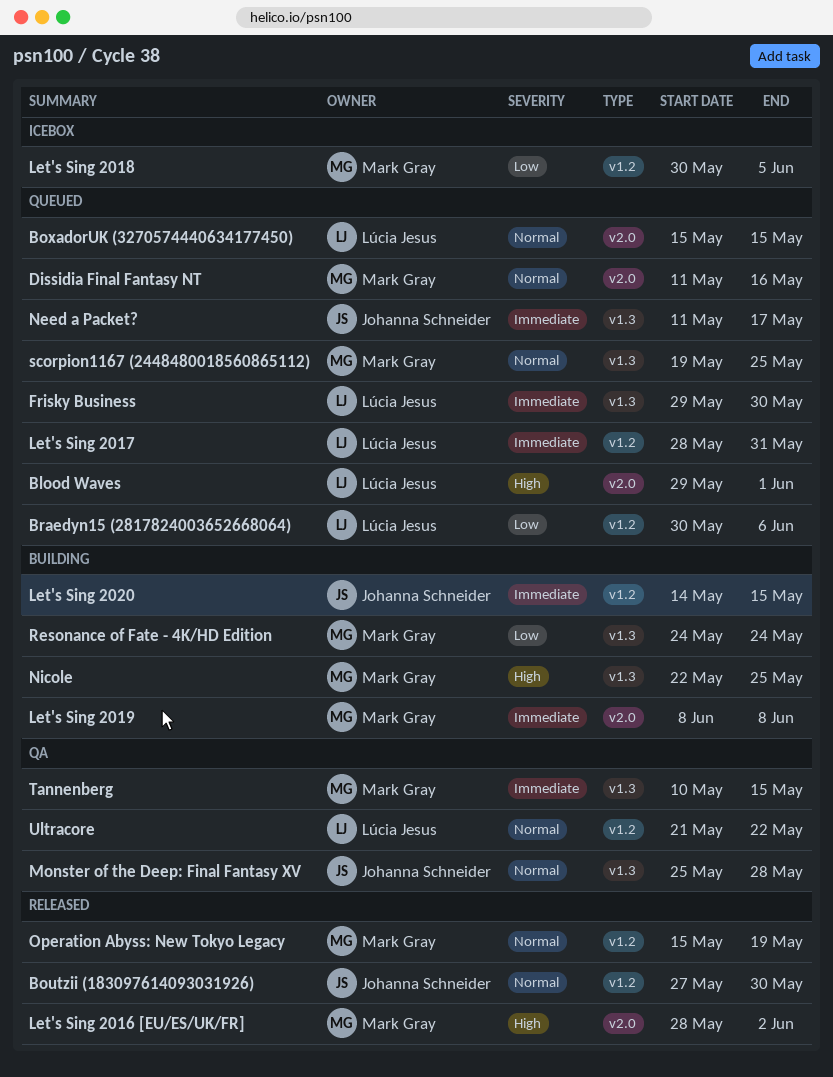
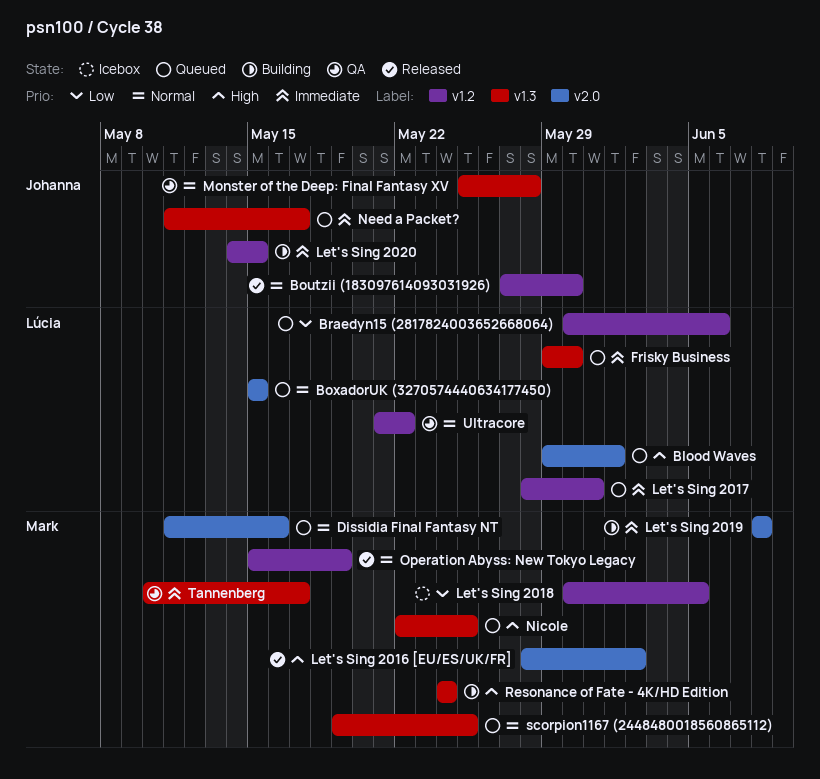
Nicole, status: Building -> Queued
Resonance of Fate - 4K/HD Edition, priority: Low -> High
Tannenberg, due: May 15 -> May 17

